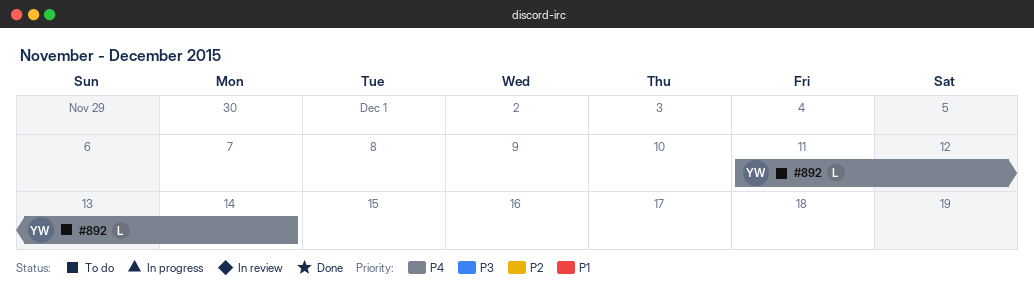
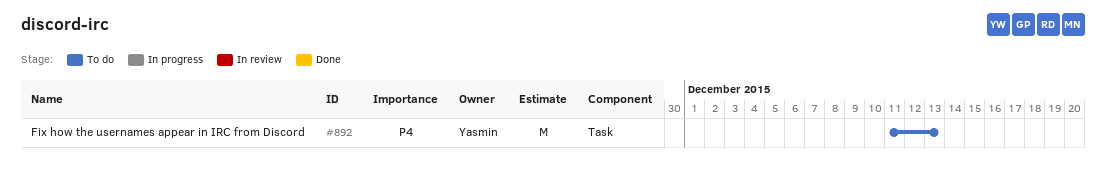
#892, estimate: L -> M
#892, due: Dec 14 -> Dec 13

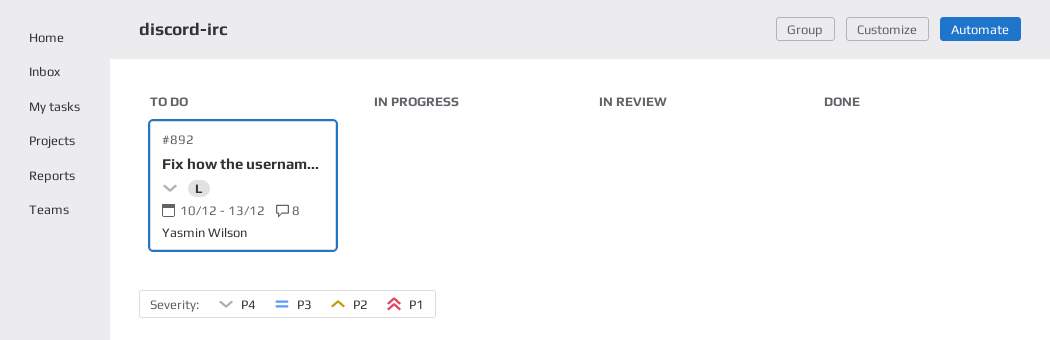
#892, estimate: M -> L
#892, start: Dec 11 -> Dec 10

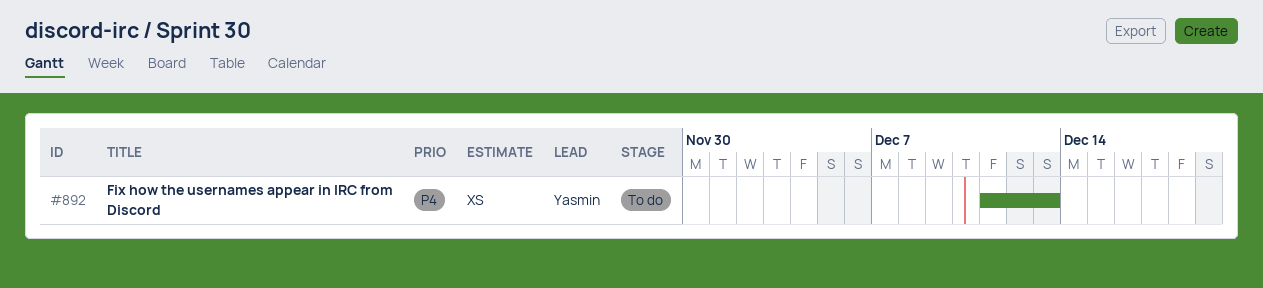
#892, estimate: L -> XS
#892, start: Dec 10 -> Dec 11

